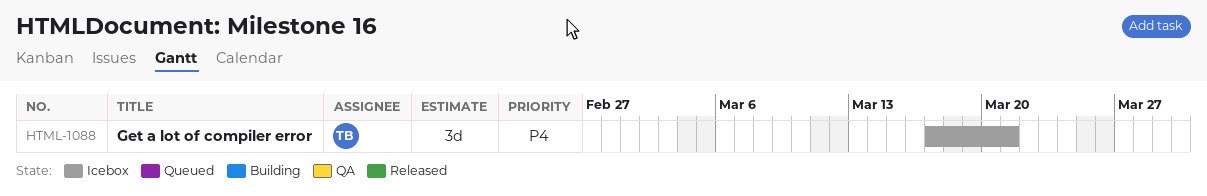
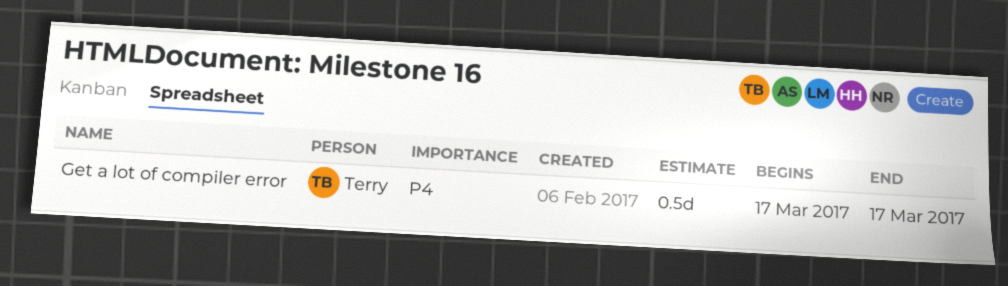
Get a lot of compiler error, estimate: 3d -> 0.5d
Get a lot of compiler error, due: Mar 21 -> Mar 17

